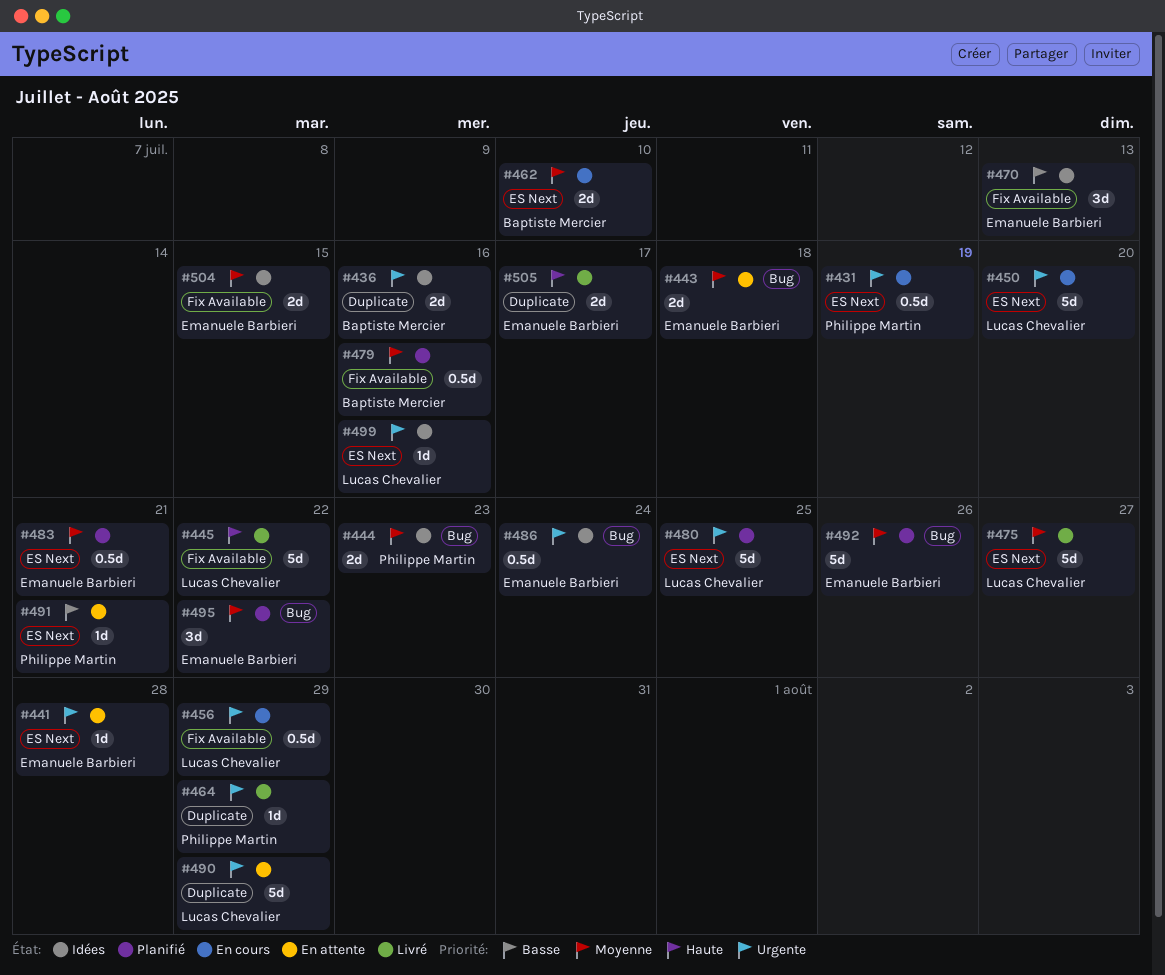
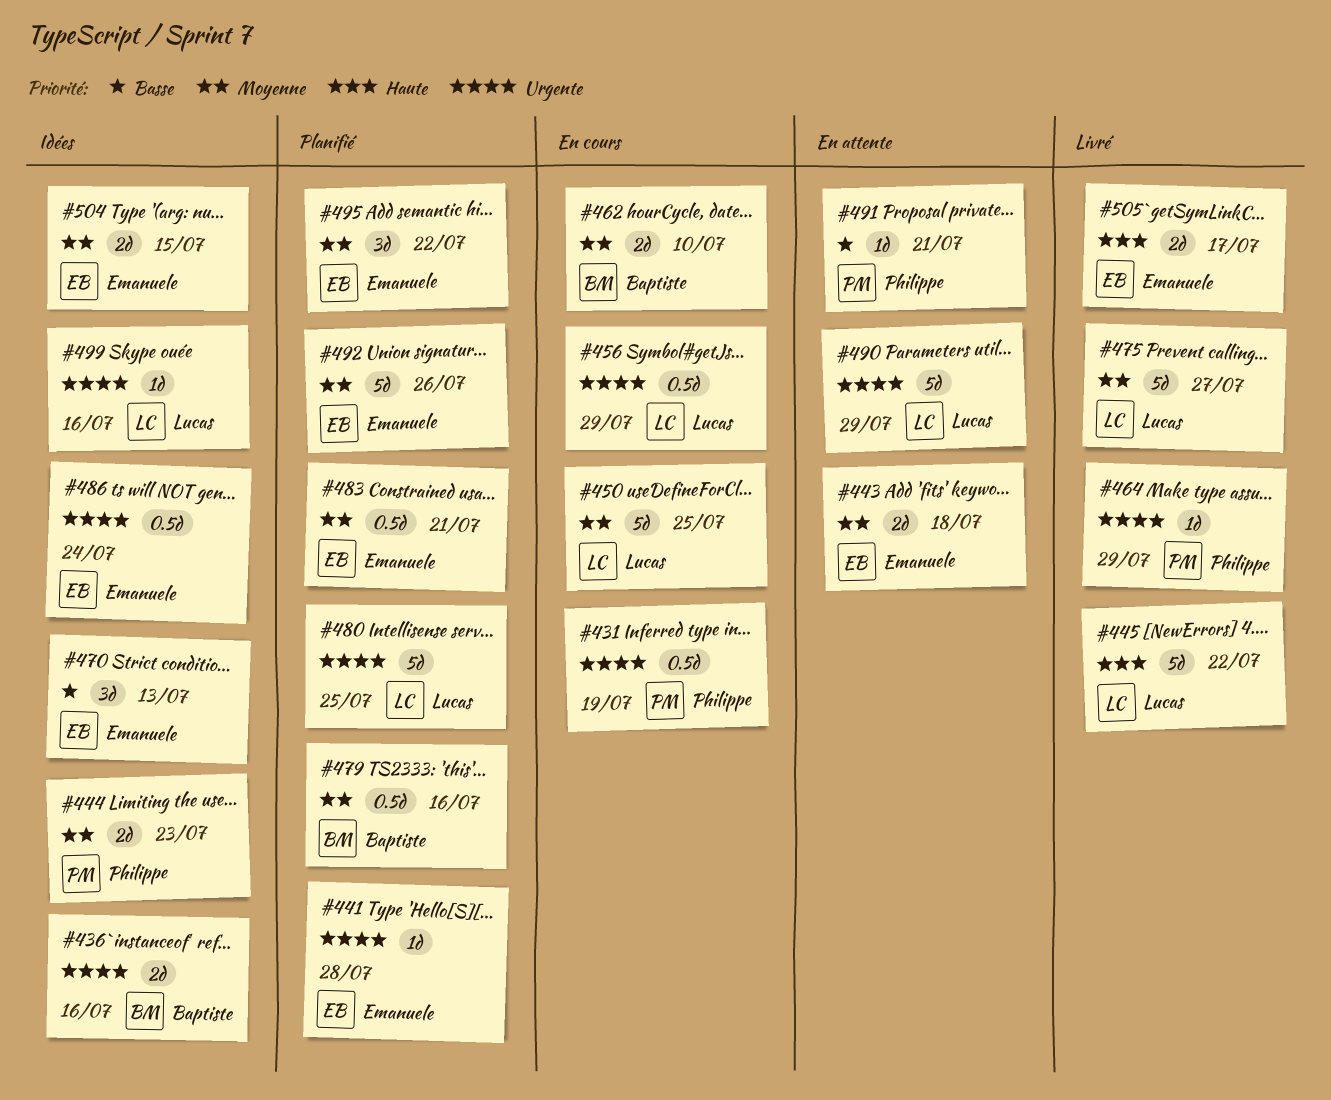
#441, status: En attente -> Planifié
#450, priority: Urgente -> Moyenne
#450, due: Jul 20 -> Jul 25

